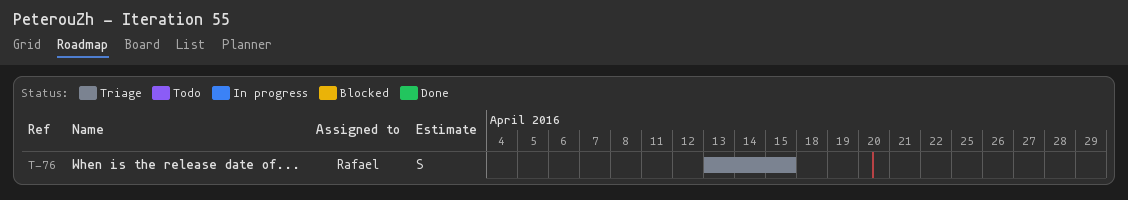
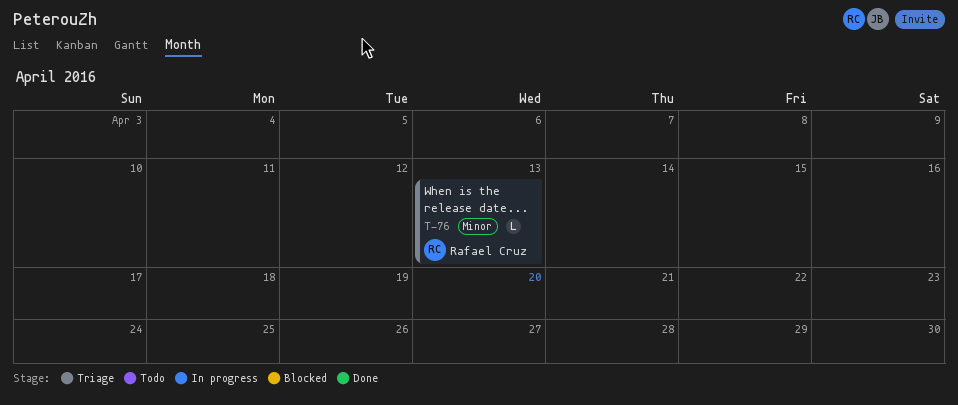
T-76, estimate: S -> L
T-76, due: Apr 15 -> Apr 13

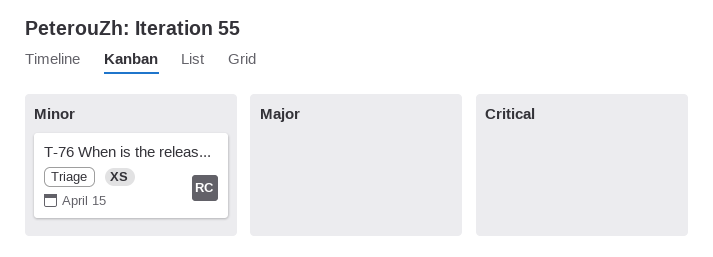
T-76, estimate: L -> XS
T-76, due: Apr 13 -> Apr 15

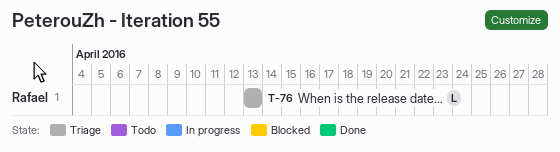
T-76, estimate: XS -> L
T-76, due: Apr 15 -> Apr 13

